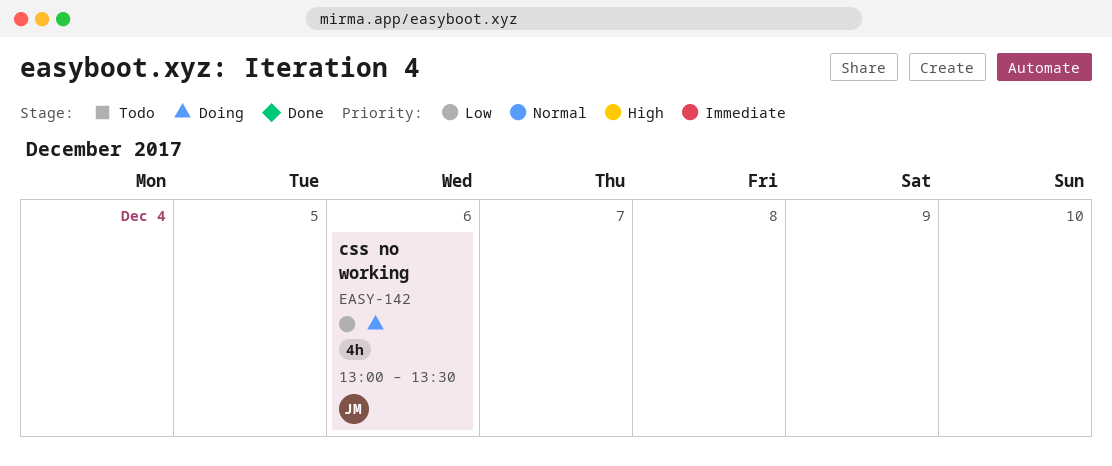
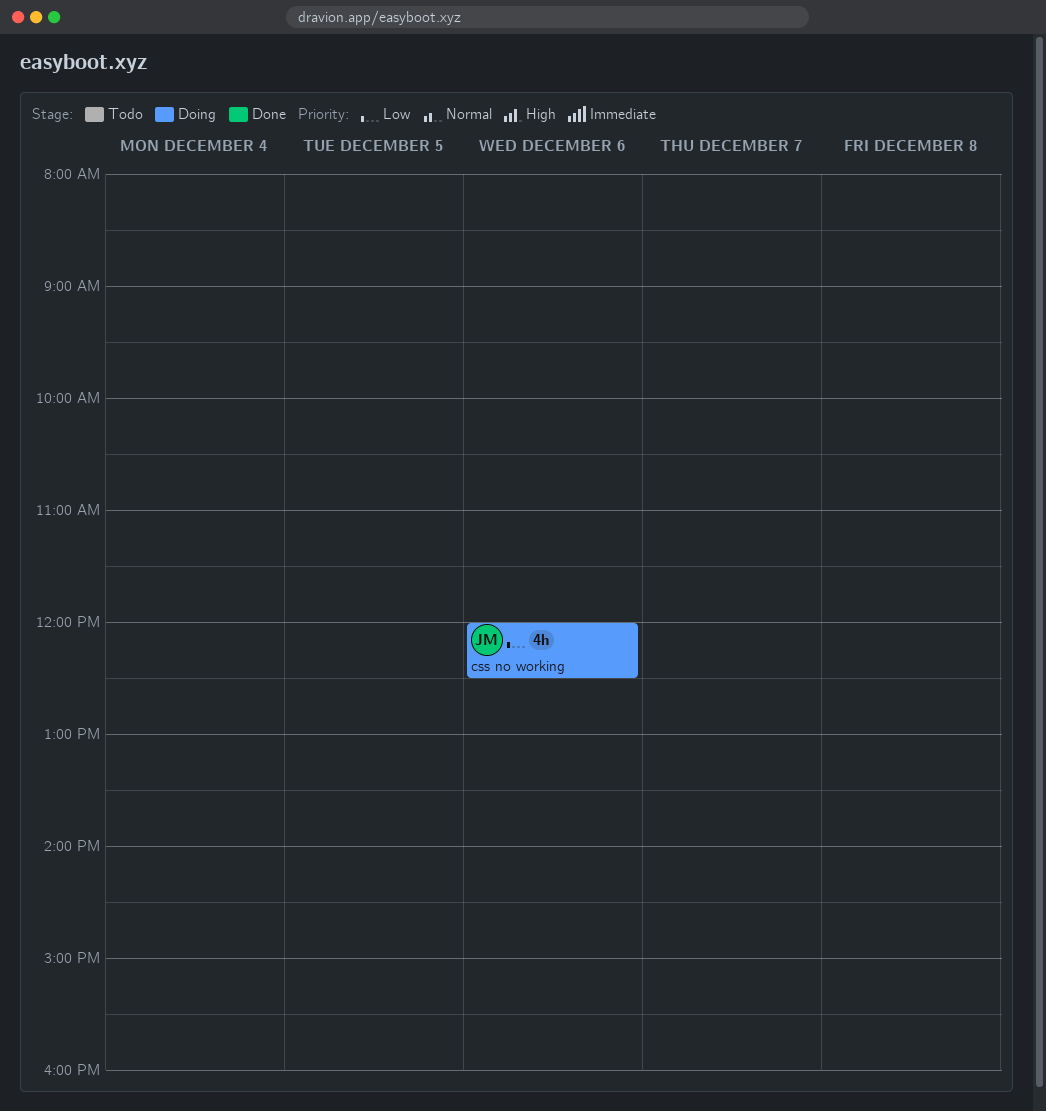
css no working, begins: 13:00 -> 12:00
css no working, ends: 13:30 -> 12:30

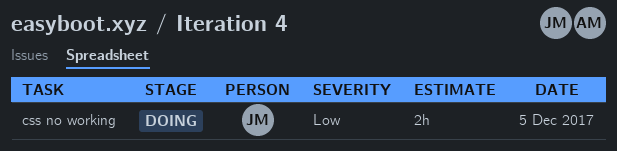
css no working, estimate: 4h -> 2h
css no working, day: Dec 6 -> Dec 5

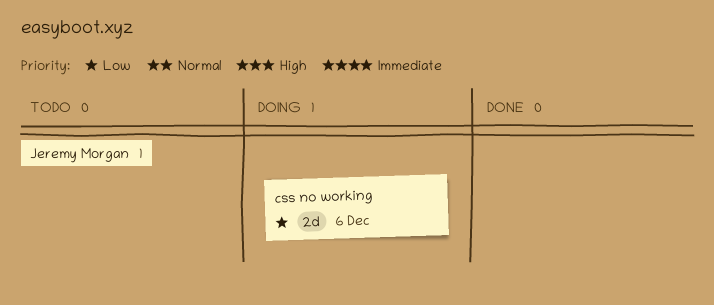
css no working, estimate: 2h -> 2d
css no working, day: Dec 5 -> Dec 6

